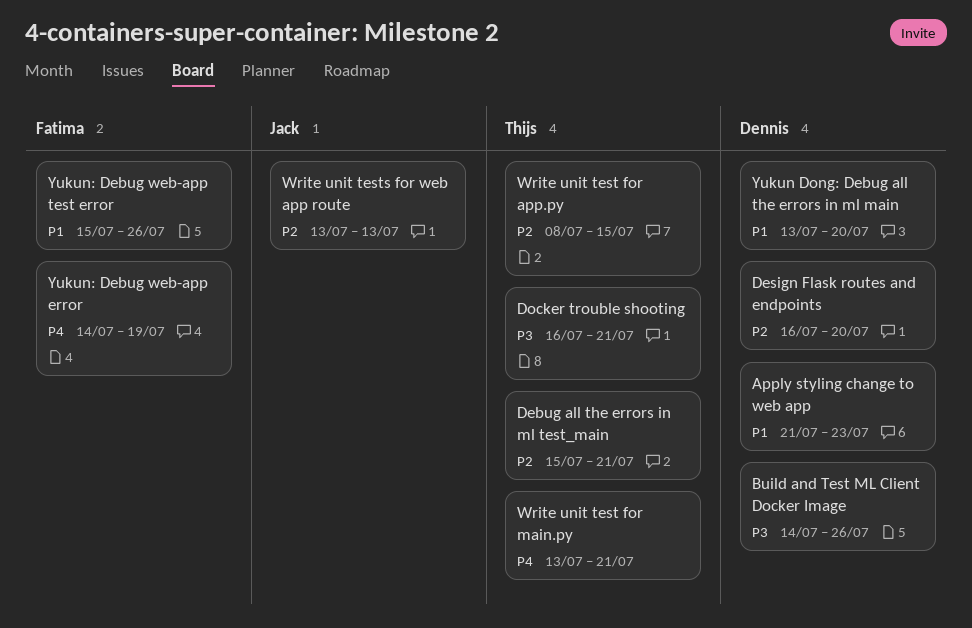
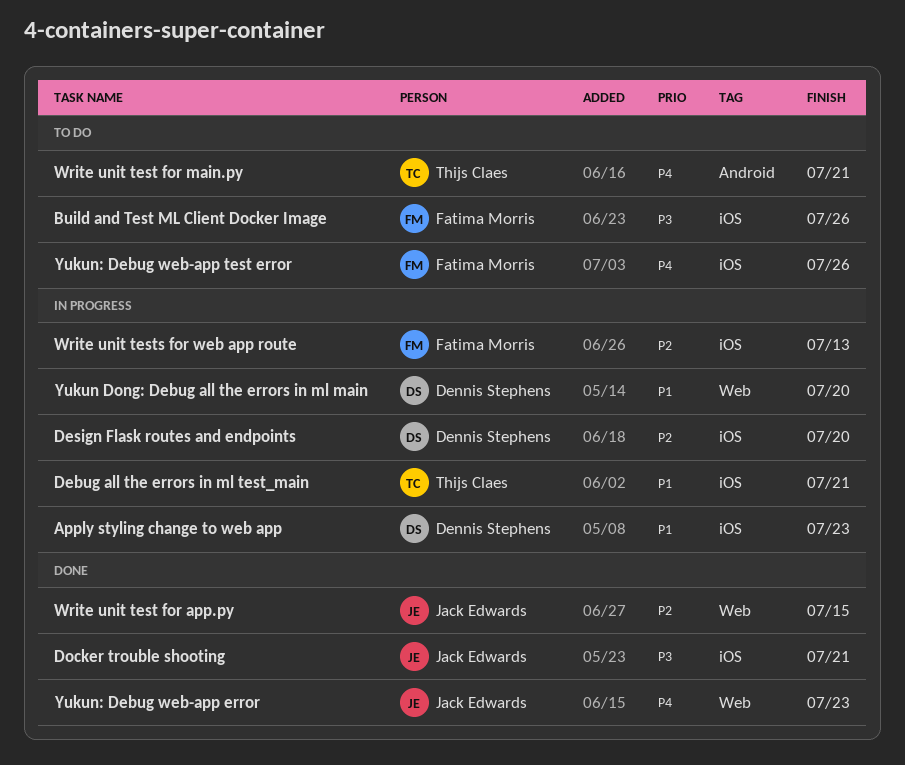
Build and Test ML Client Docker Image, owner: Dennis Stephens -> Fatima Morris
Debug all the errors in ml test_main, priority: P2 -> P1
Docker trouble shooting, owner: Thijs Claes -> Jack Edwards
Write unit test for app.py, owner: Thijs Claes -> Jack Edwards
Write unit tests for web app route, owner: Jack Edwards -> Fatima Morris
Yukun: Debug web-app error, owner: Fatima Morris -> Jack Edwards
Yukun: Debug web-app error, due: Jul 19 -> Jul 23
Yukun: Debug web-app test error, priority: P1 -> P4

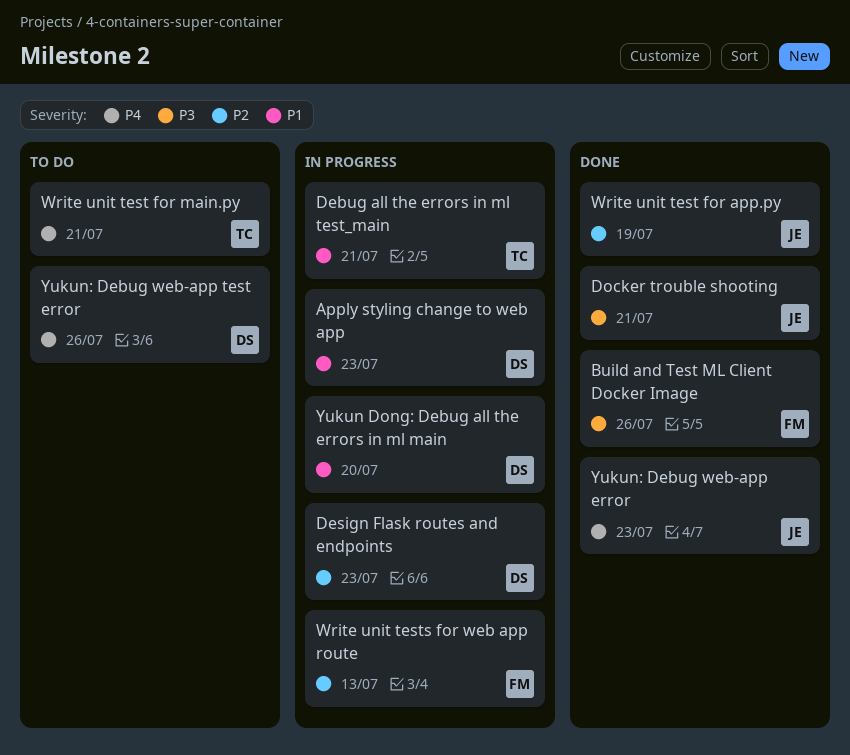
Build and Test ML Client Docker Image, status: To do -> Done
Design Flask routes and endpoints, due: Jul 20 -> Jul 23
Write unit test for app.py, due: Jul 15 -> Jul 19
Yukun: Debug web-app test error, owner: Fatima Morris -> Dennis Stephens

